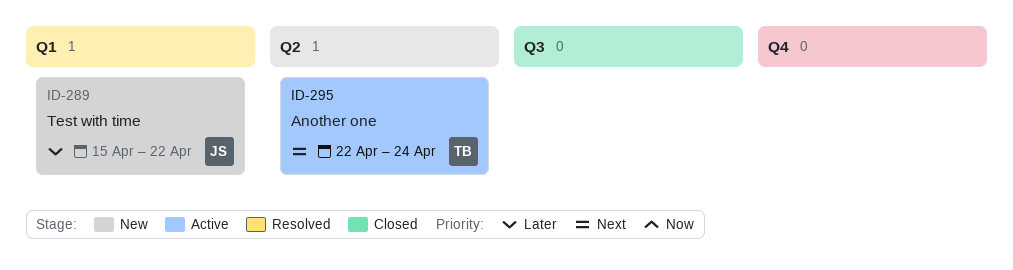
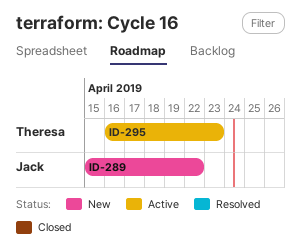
ID-295, start: Apr 22 -> Apr 16
ID-295, due: Apr 24 -> Apr 23

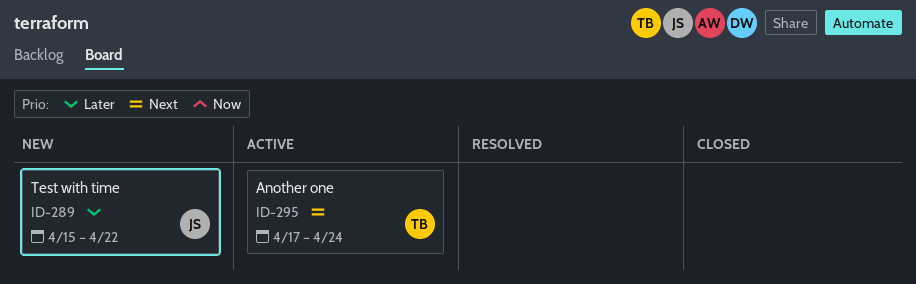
ID-295, start: Apr 16 -> Apr 17
ID-295, due: Apr 23 -> Apr 24

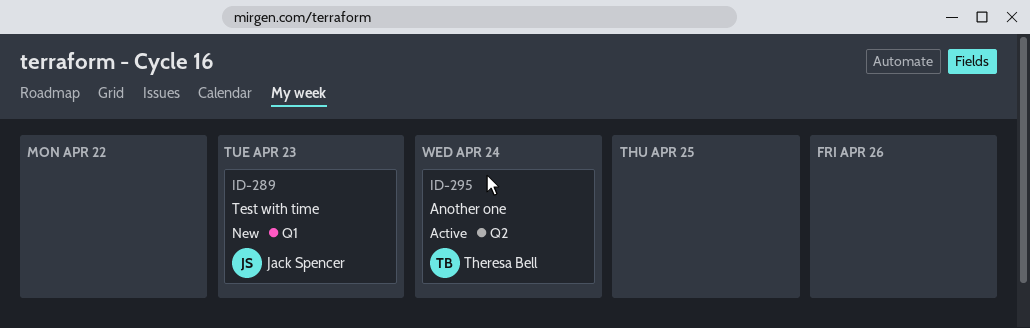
ID-289, due: Apr 22 -> Apr 23

